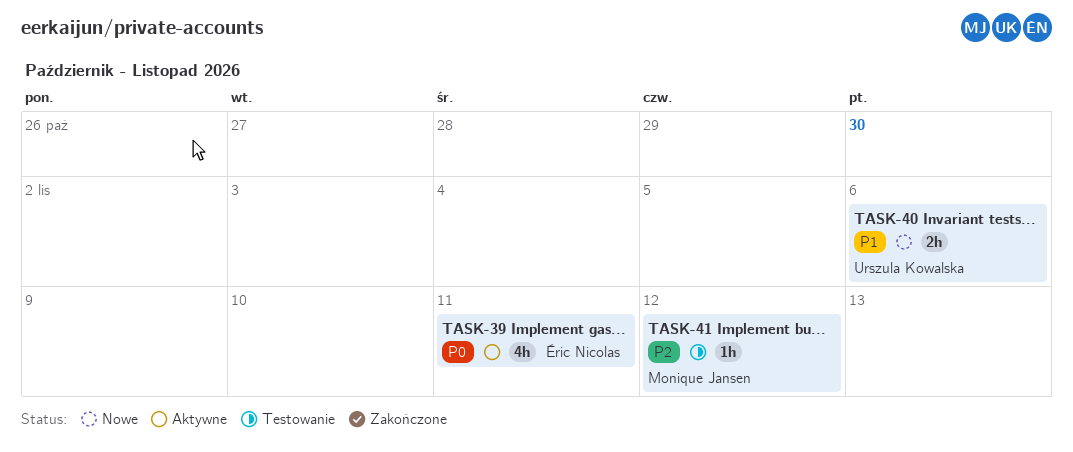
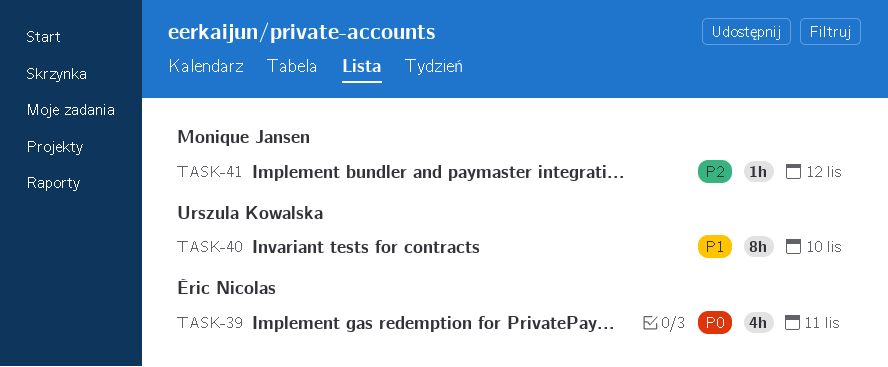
TASK-40, estimate: 2h -> 8h
TASK-40, due: Nov 6 -> Nov 10

